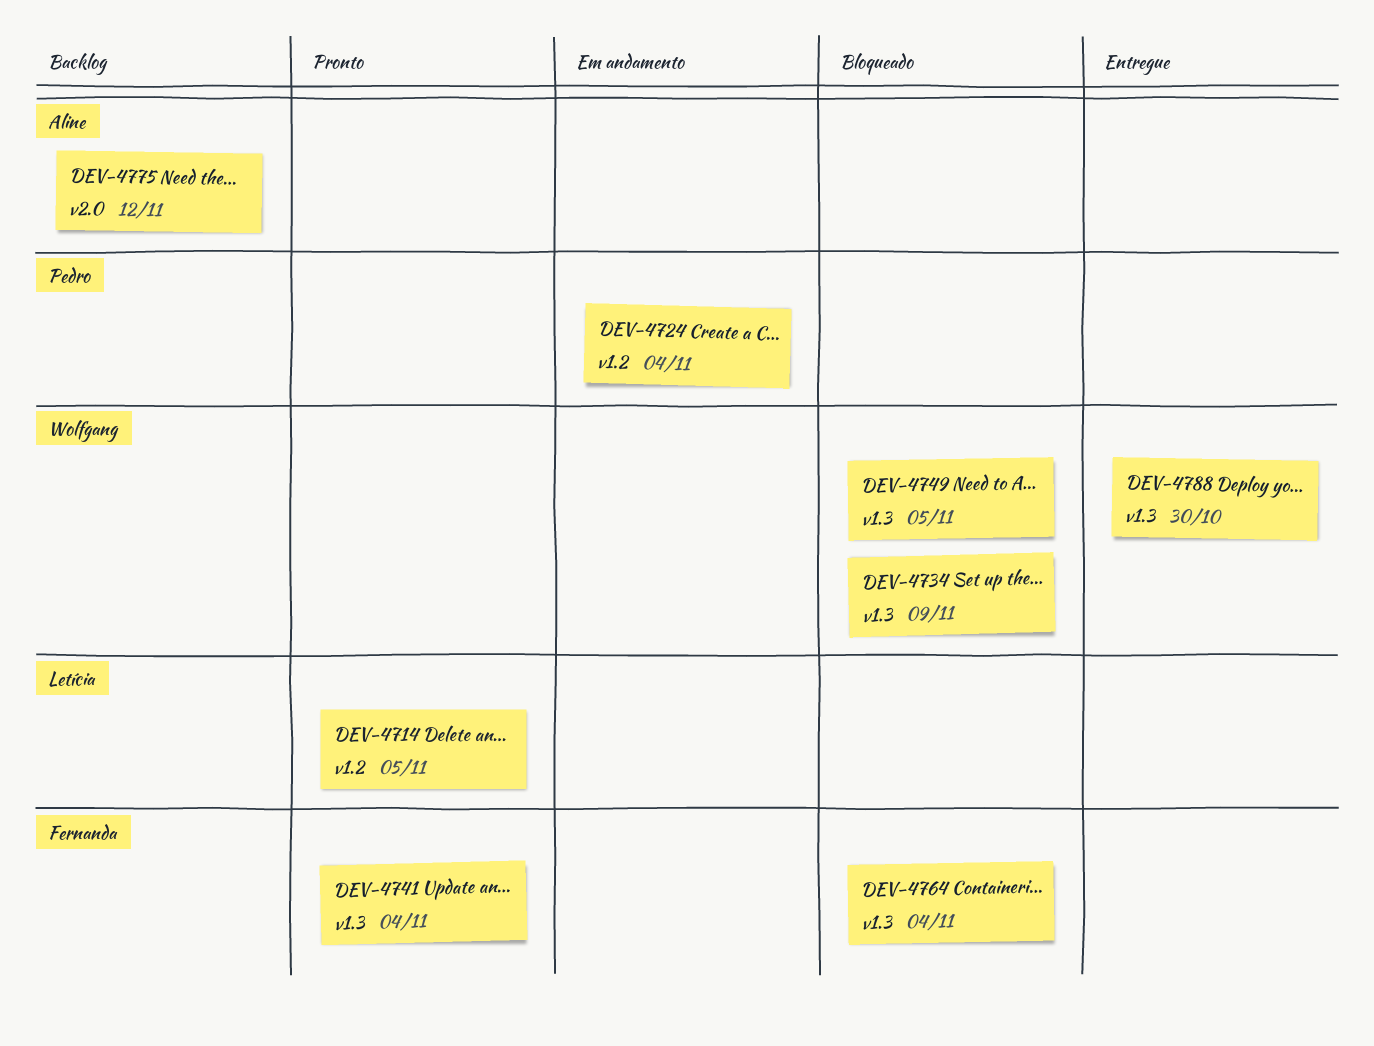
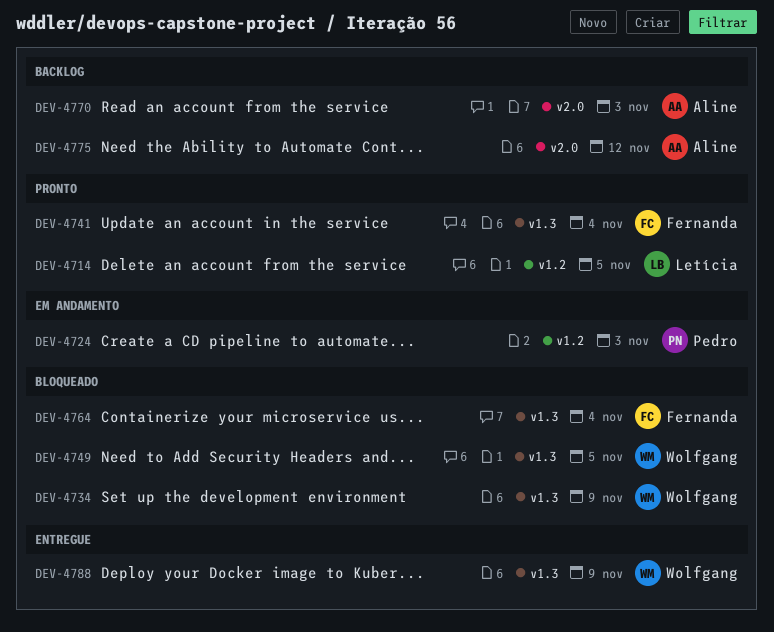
DEV-4724, due: Nov 4 -> Nov 3
DEV-4770: none -> present
DEV-4788, due: Oct 30 -> Nov 9

